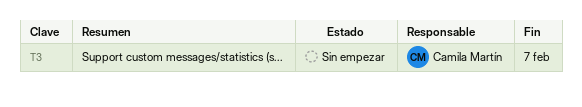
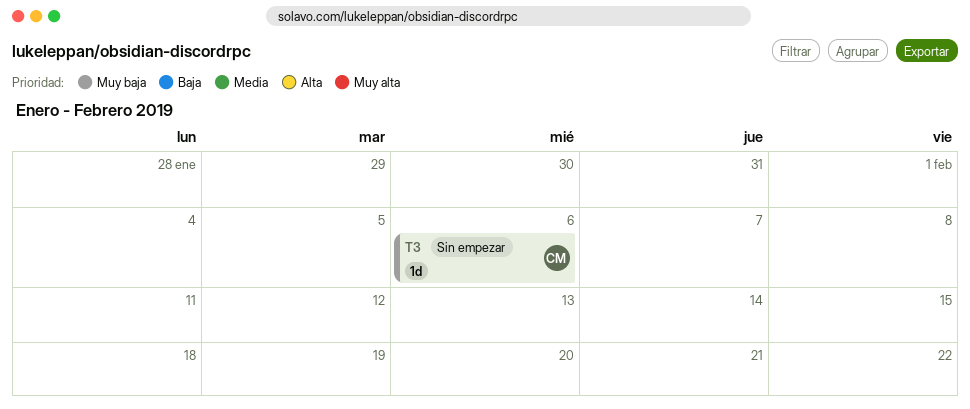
T3, due: Feb 7 -> Feb 6

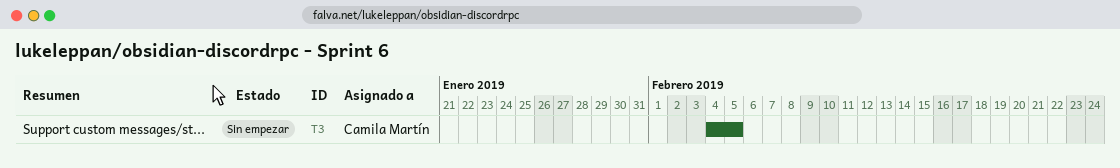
T3, due: Feb 6 -> Feb 5

